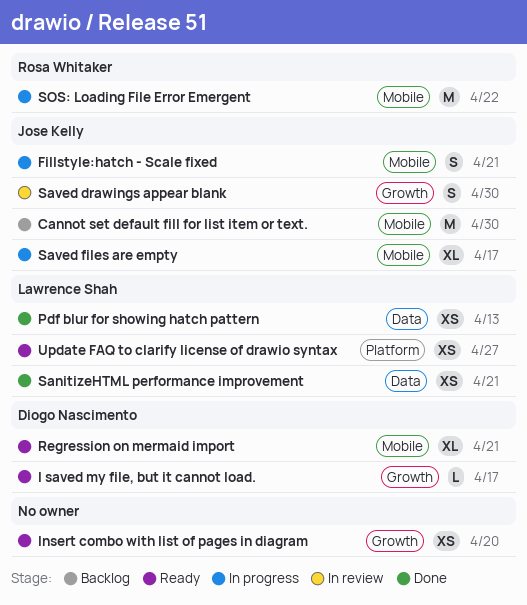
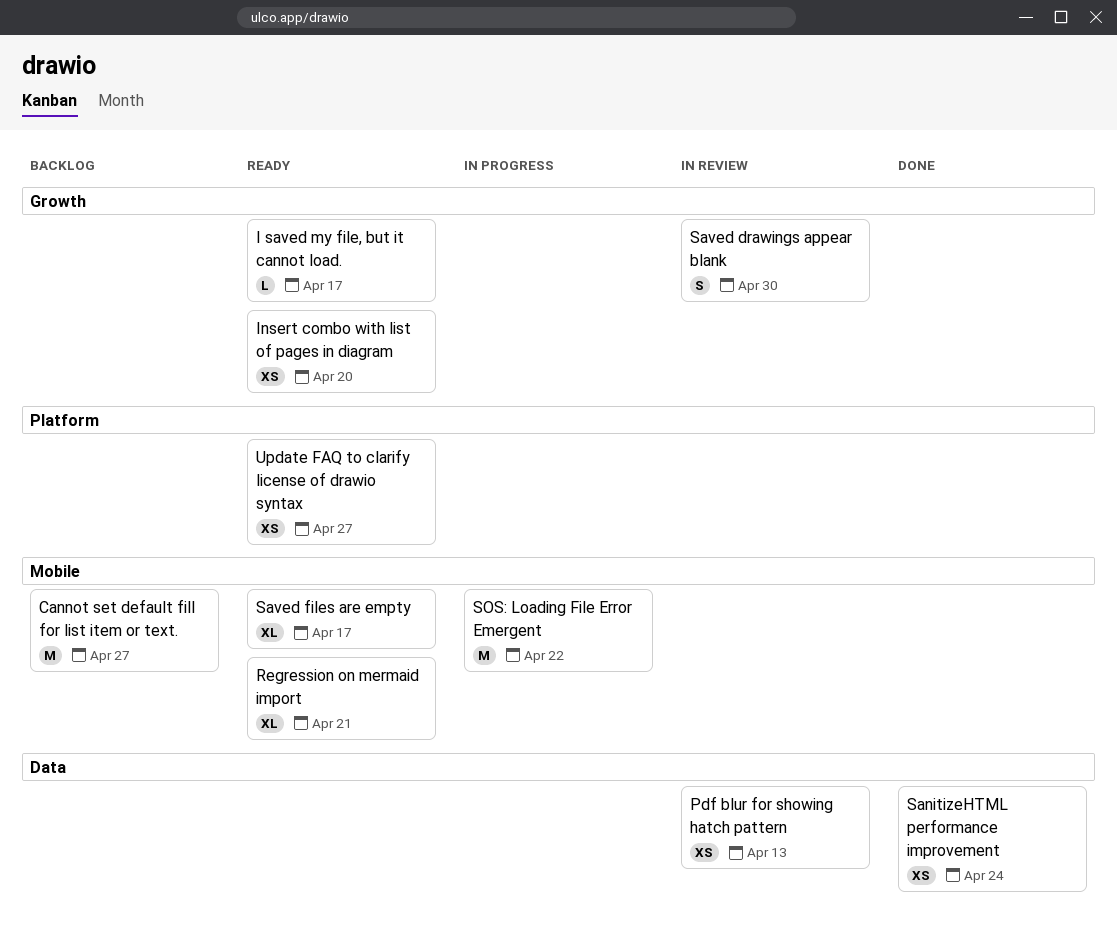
Cannot set default fill for list item or text., due: Apr 30 -> Apr 27
Fillstyle:hatch - Scale fixed: present -> none
Pdf blur for showing hatch pattern, status: Done -> In review
SanitizeHTML performance improvement, due: Apr 21 -> Apr 24
Saved files are empty, status: In progress -> Ready

